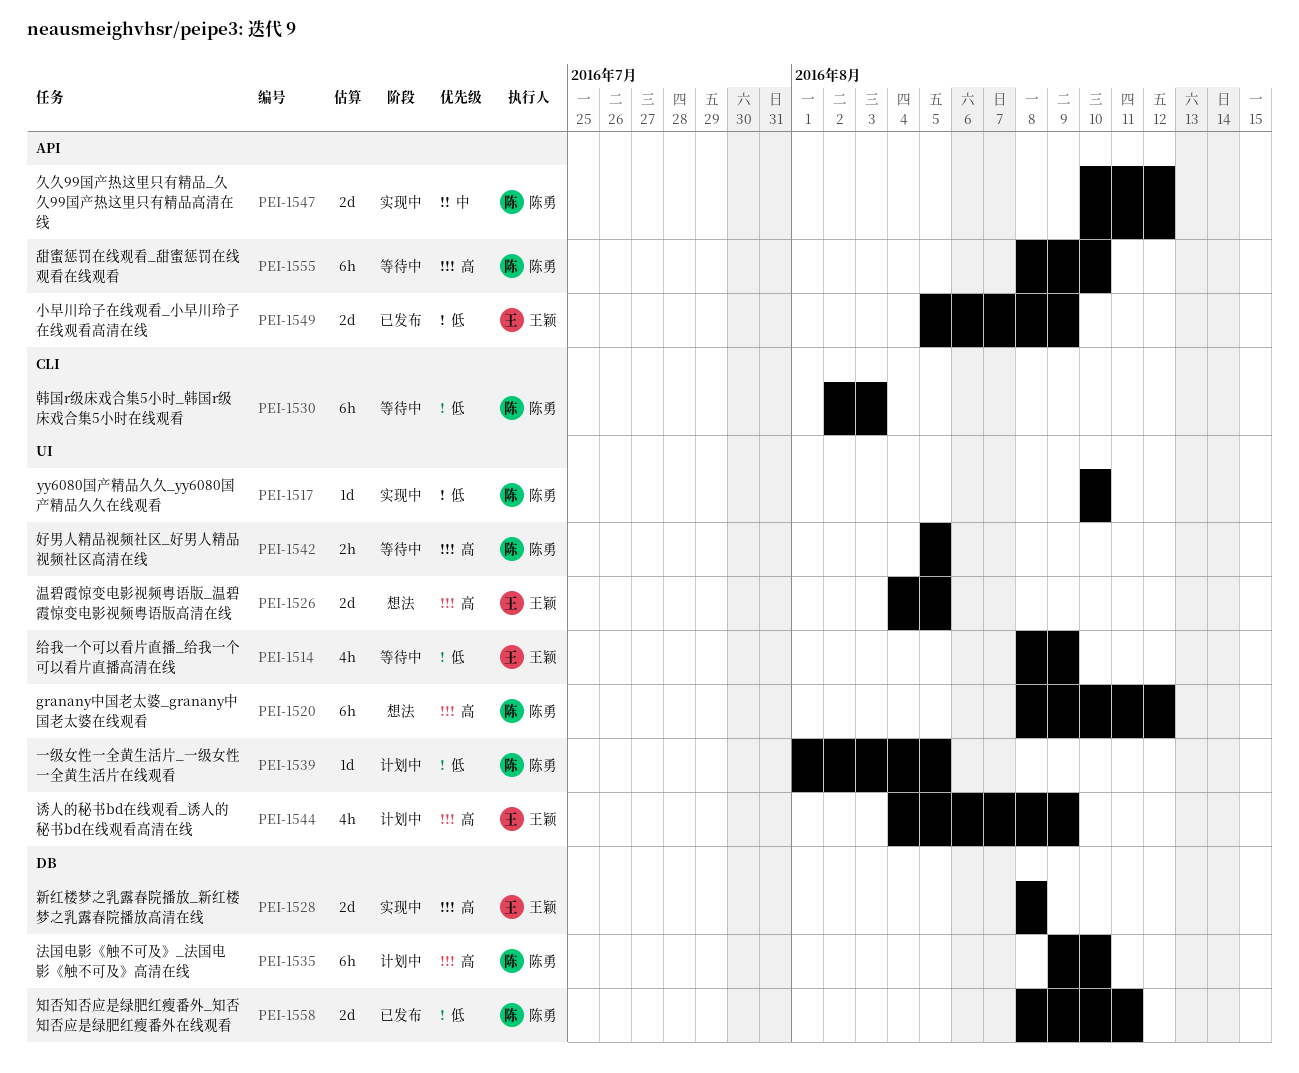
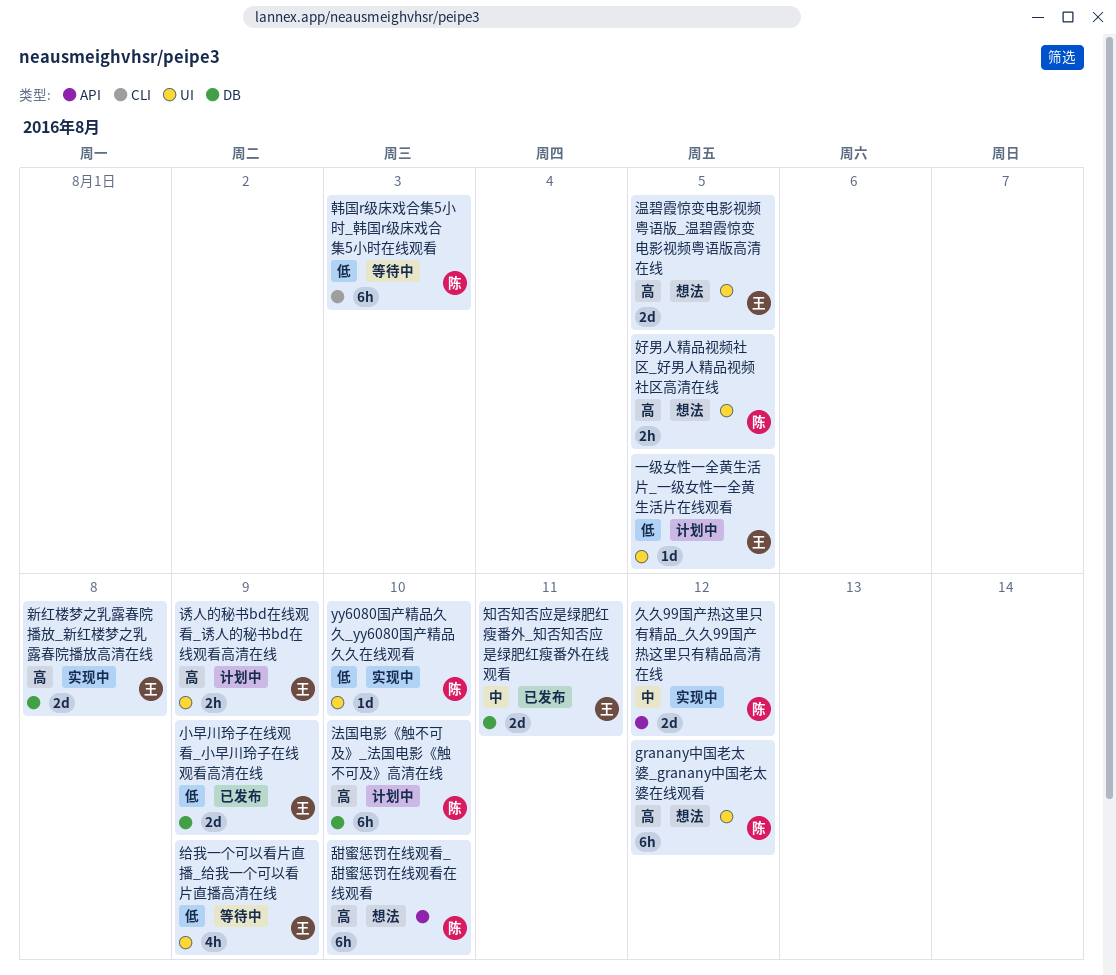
一级女性一全黄生活片_一级女性一全黄生活片在线观看, owner: 陈勇 -> 王颖
好男人精品视频社区_好男人精品视频社区高清在线, status: 等待中 -> 想法
小早川玲子在线观看_小早川玲子在线观看高清在线, label: API -> DB
甜蜜惩罚在线观看_甜蜜惩罚在线观看在线观看, status: 等待中 -> 想法
知否知否应是绿肥红瘦番外_知否知否应是绿肥红瘦番外在线观看, owner: 陈勇 -> 王颖
知否知否应是绿肥红瘦番外_知否知否应是绿肥红瘦番外在线观看, priority: 低 -> 中
诱人的秘书bd在线观看_诱人的秘书bd在线观看高清在线, estimate: 4h -> 2h

